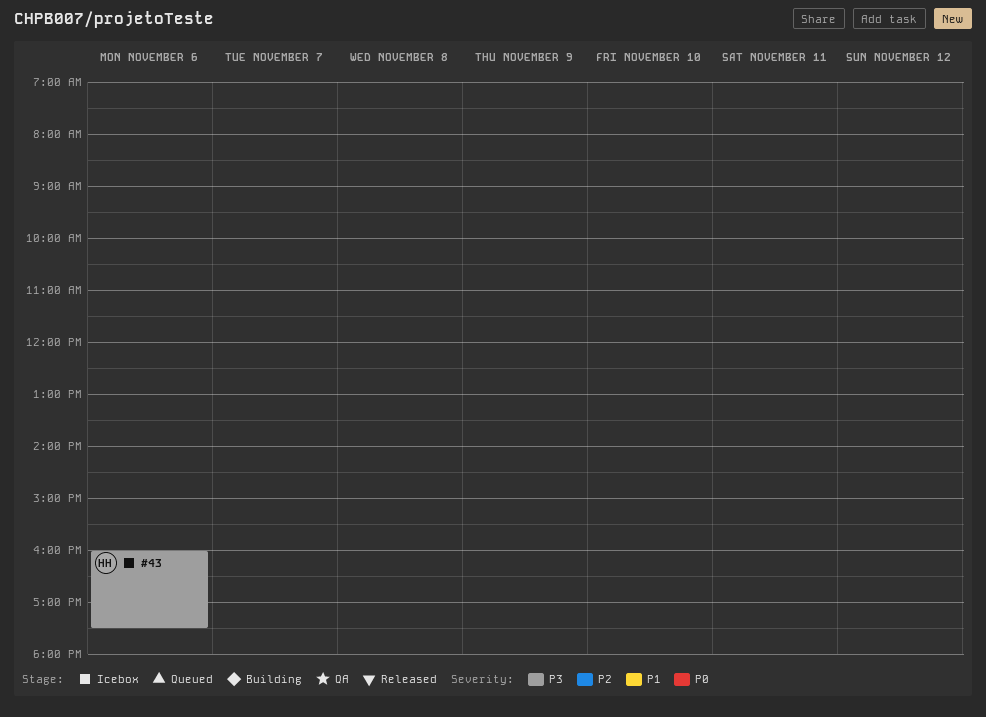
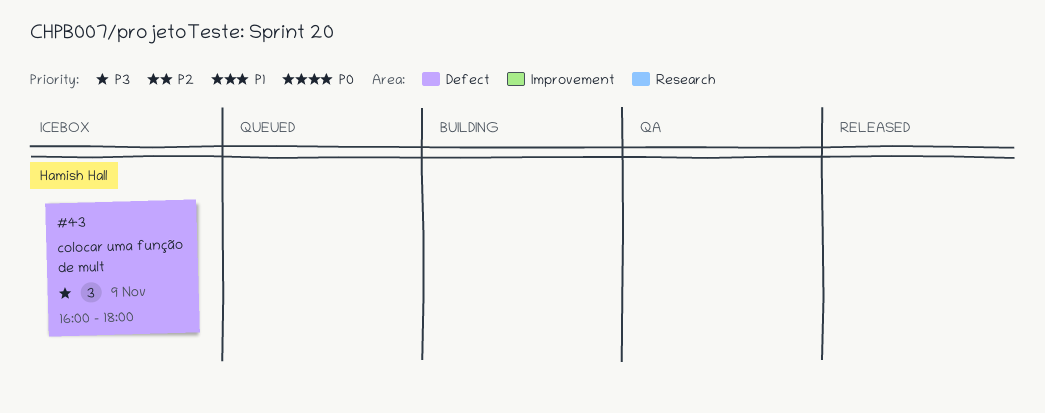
#43, day: Nov 6 -> Nov 9
#43, ends: 17:30 -> 18:00

